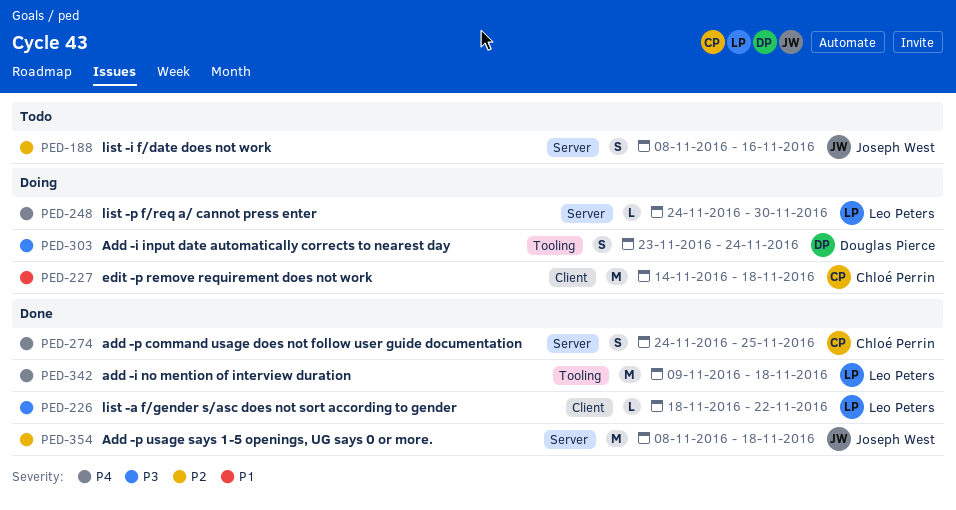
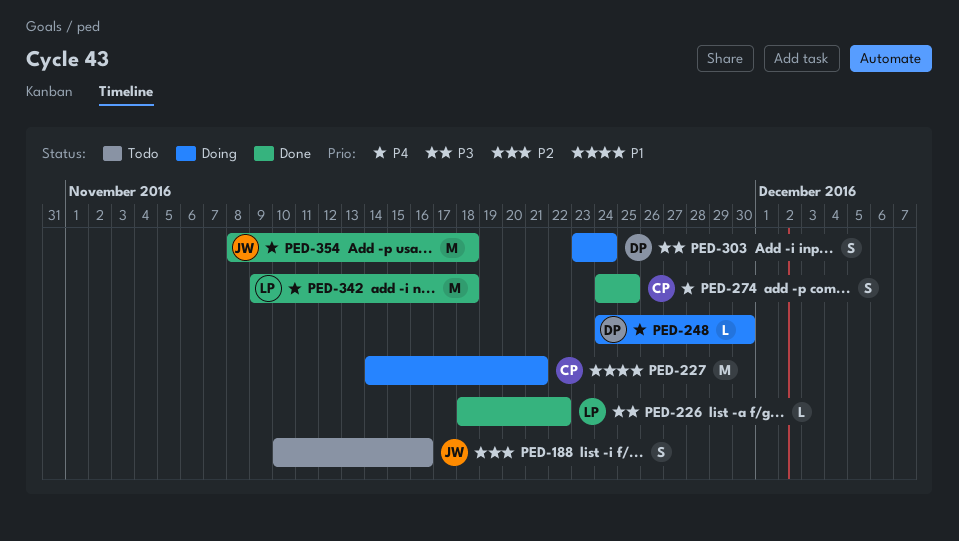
PED-188, start: Nov 8 -> Nov 10
PED-227, due: Nov 18 -> Nov 21
PED-248, owner: Leo Peters -> Douglas Pierce
PED-354, priority: P2 -> P4

